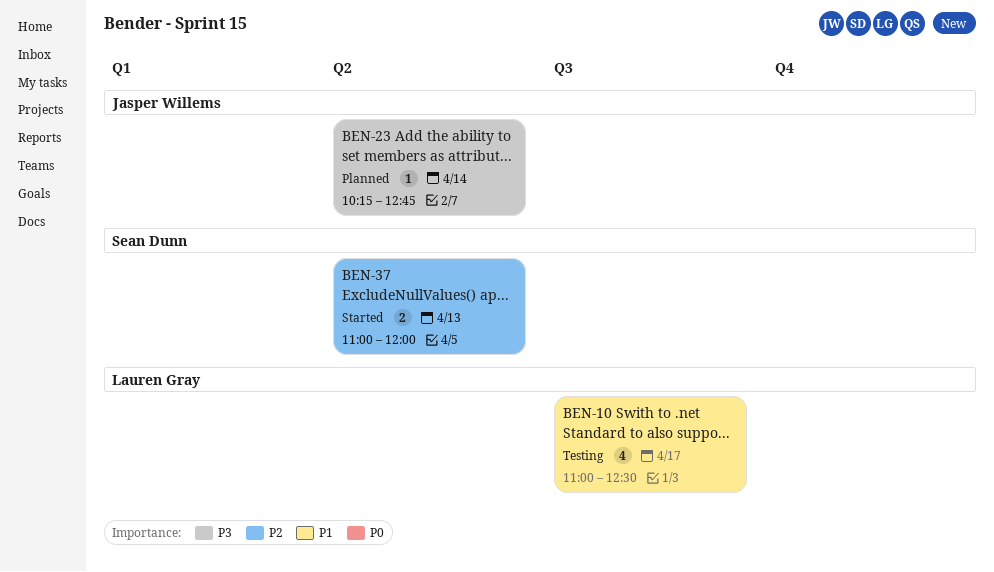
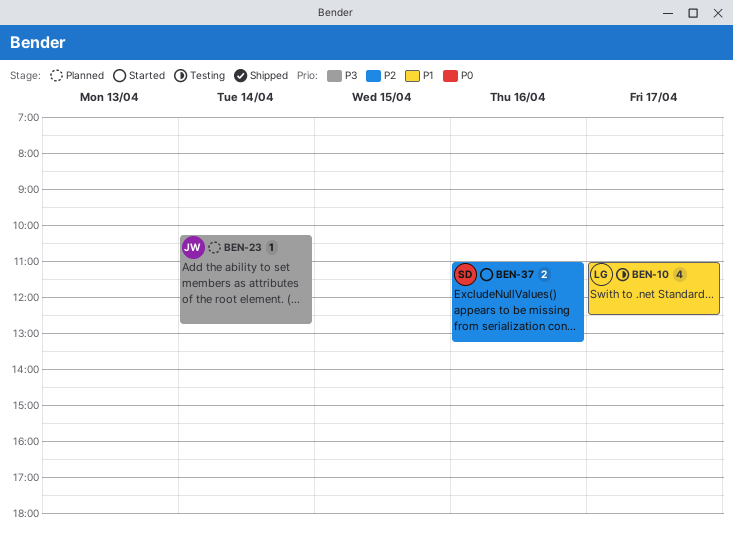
BEN-37, day: Apr 13 -> Apr 16
BEN-37, ends: 12:00 -> 13:15

